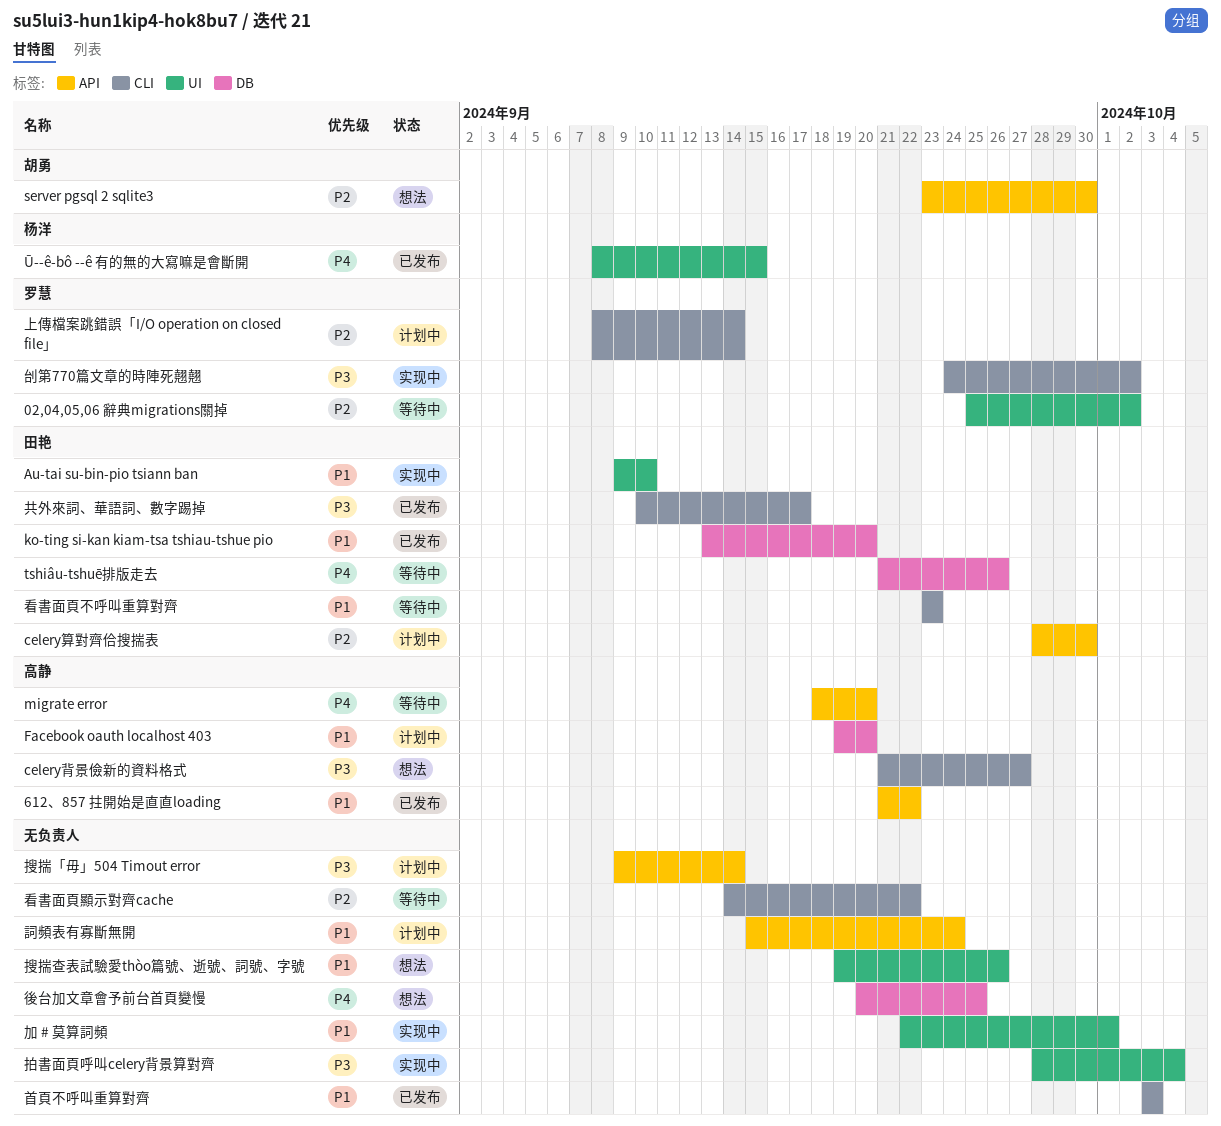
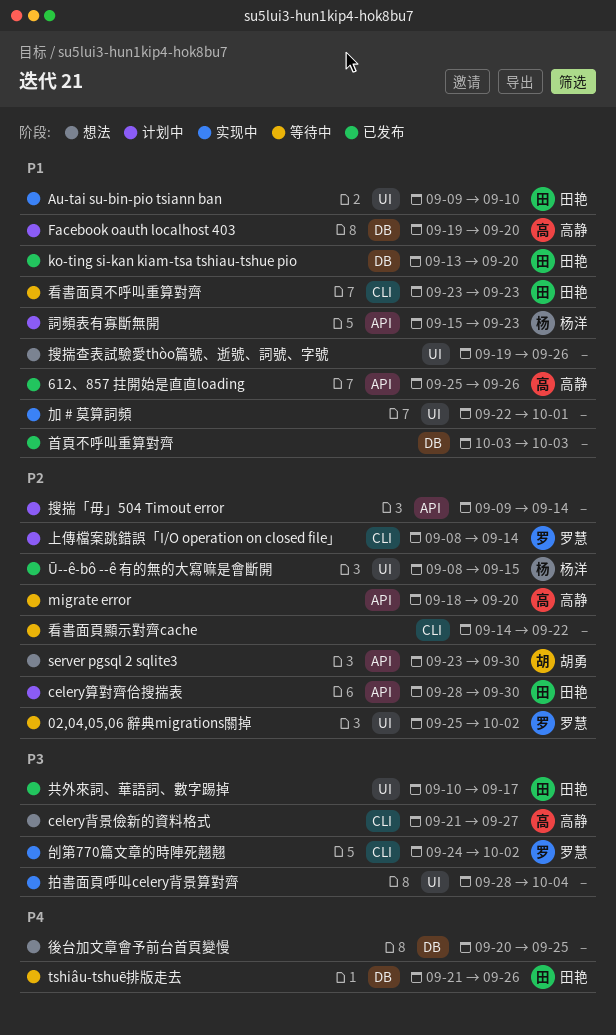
612、857 拄開始是直直loading, start: Sep 21 -> Sep 25
612、857 拄開始是直直loading, due: Sep 22 -> Sep 26
migrate error, priority: P4 -> P2
Ū--ê-bô --ê 有的無的大寫嘛是會斷開, priority: P4 -> P2
共外來詞、華語詞、數字踢掉, label: CLI -> UI
搜揣「毋」504 Timout error, priority: P3 -> P2
詞頻表有寡斷無開, owner: none -> 杨洋
詞頻表有寡斷無開, due: Sep 24 -> Sep 23
首頁不呼叫重算對齊, label: CLI -> DB

